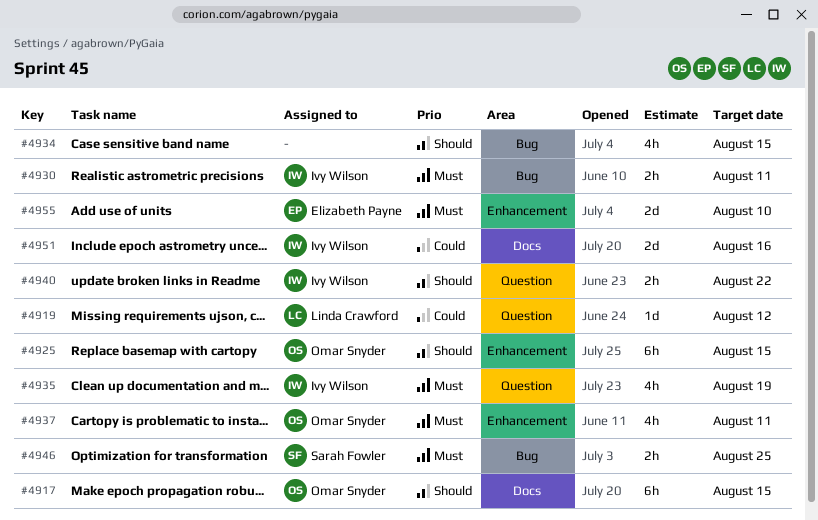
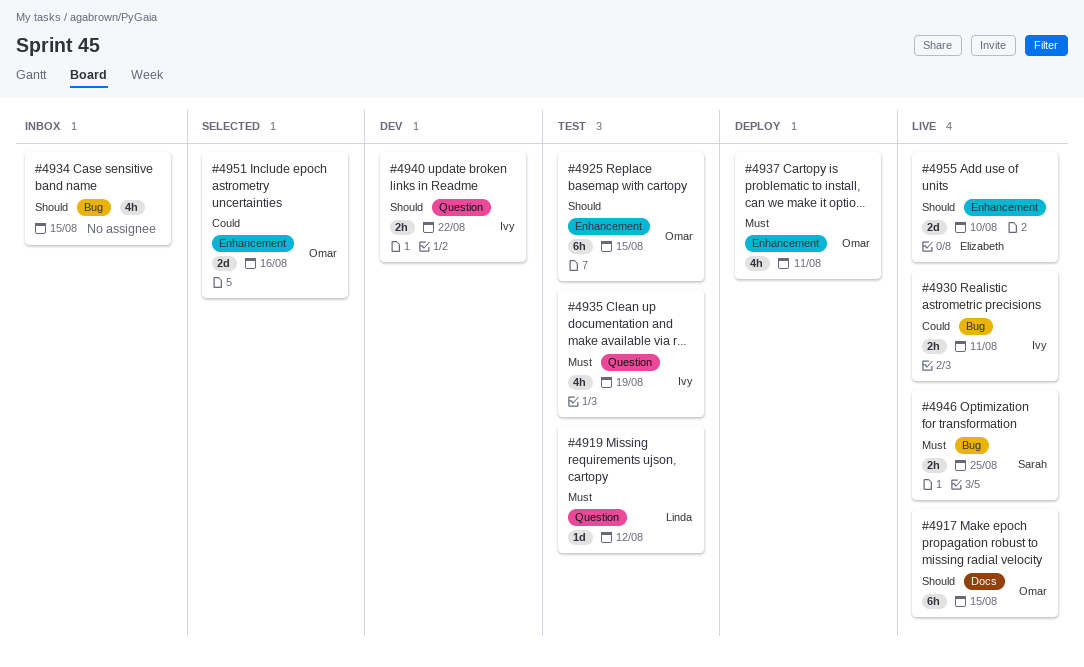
#4919, priority: Could -> Must
#4930, priority: Must -> Could
#4951, owner: Ivy Wilson -> Omar Snyder
#4951, label: Docs -> Enhancement
#4955, priority: Must -> Should

